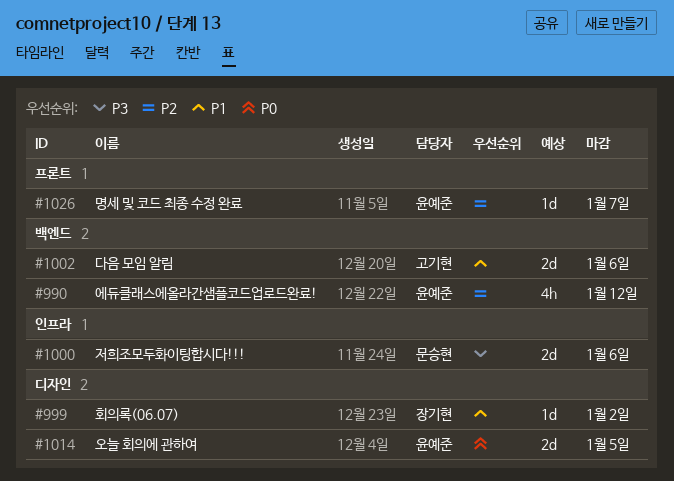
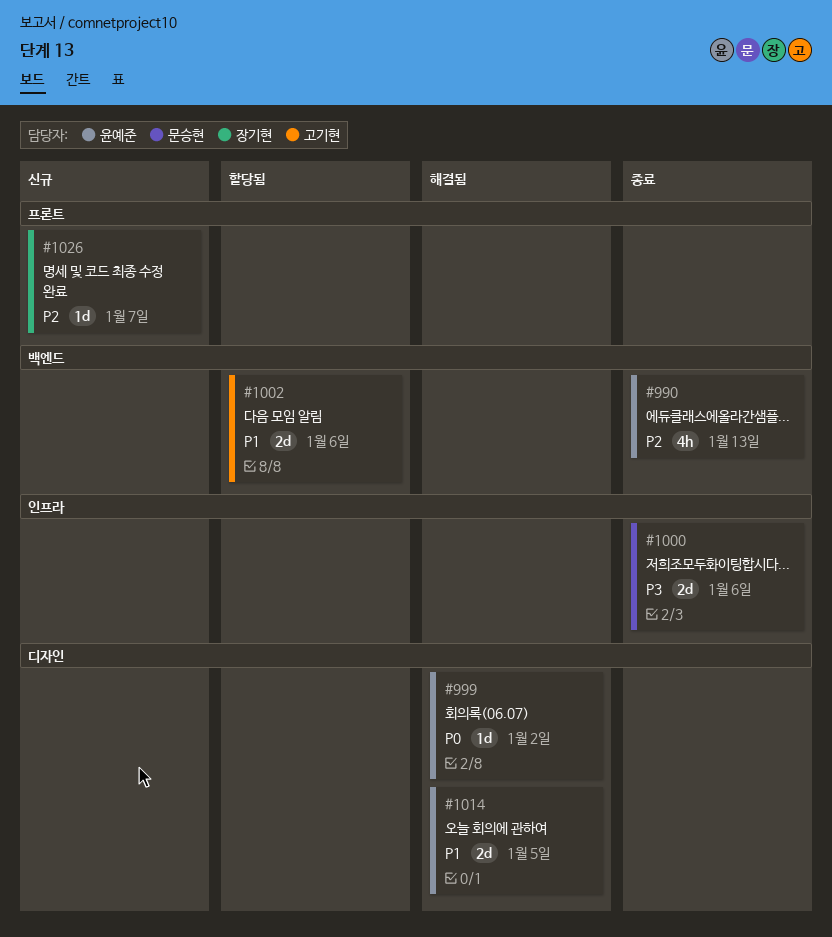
#990, due: Jan 12 -> Jan 13
#999, owner: 장기현 -> 윤예준
#999, priority: P1 -> P0
#1014, priority: P0 -> P1
#1026, owner: 윤예준 -> 장기현

